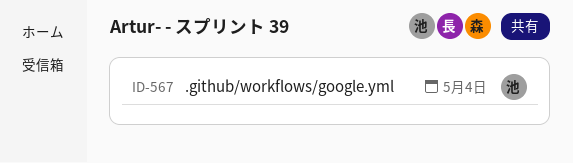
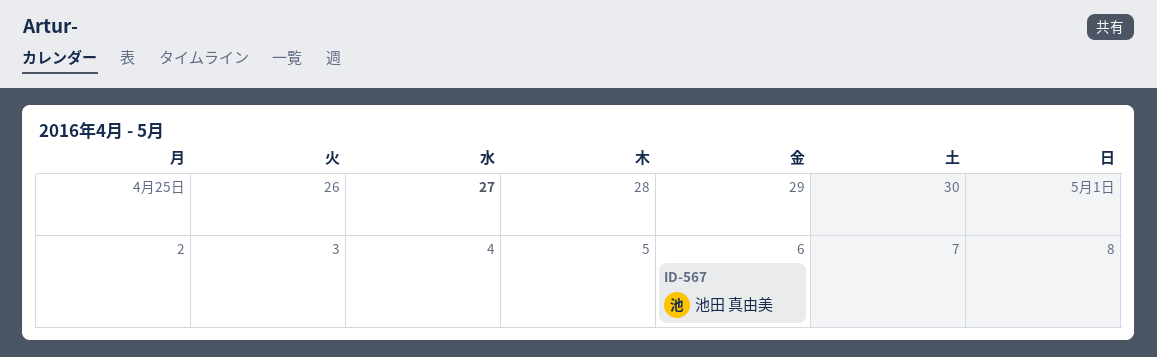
ID-567, due: May 4 -> May 6

